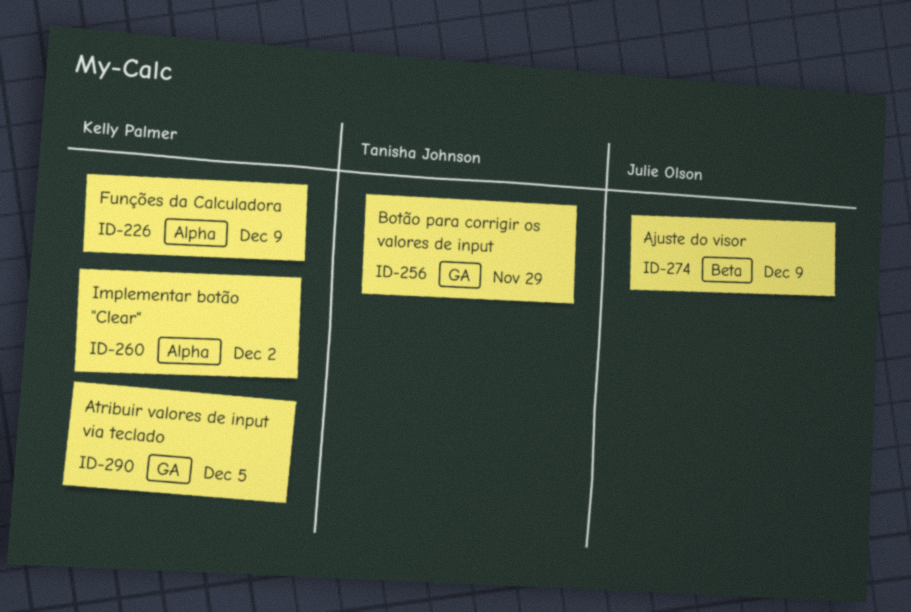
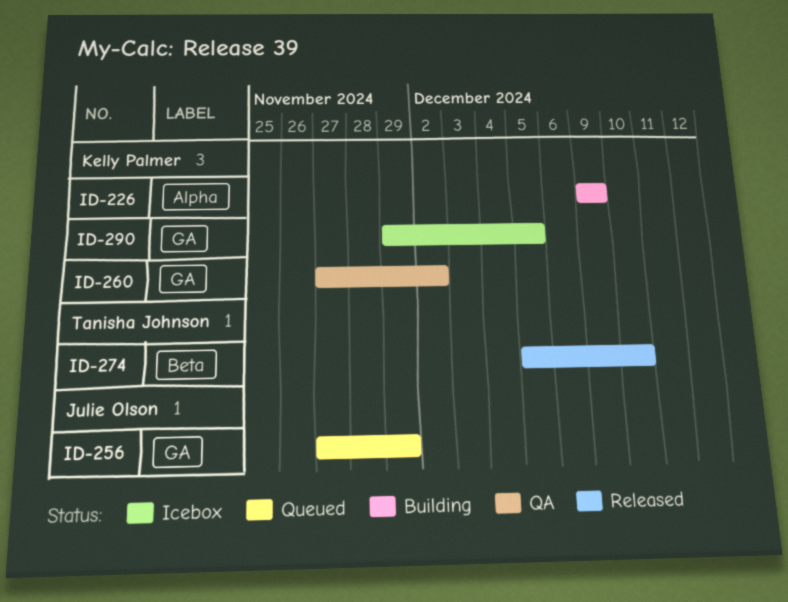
ID-256, owner: Tanisha Johnson -> Julie Olson
ID-260, label: Alpha -> GA
ID-274, owner: Julie Olson -> Tanisha Johnson
ID-274, due: Dec 9 -> Dec 10

